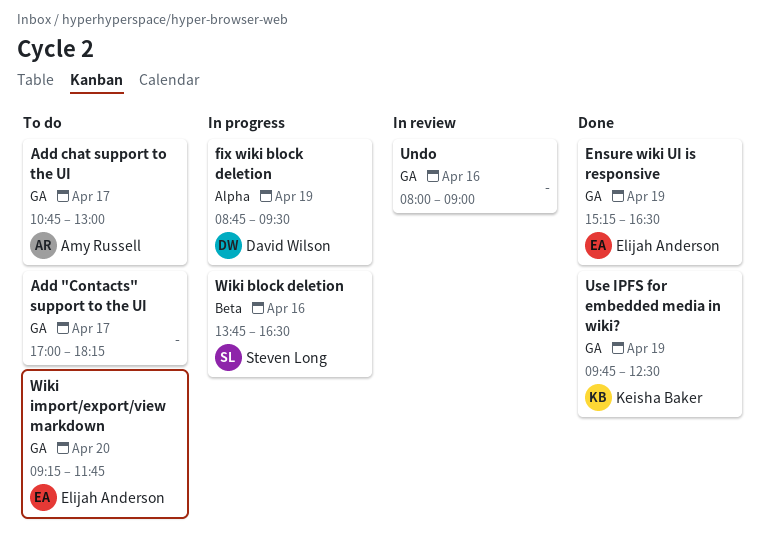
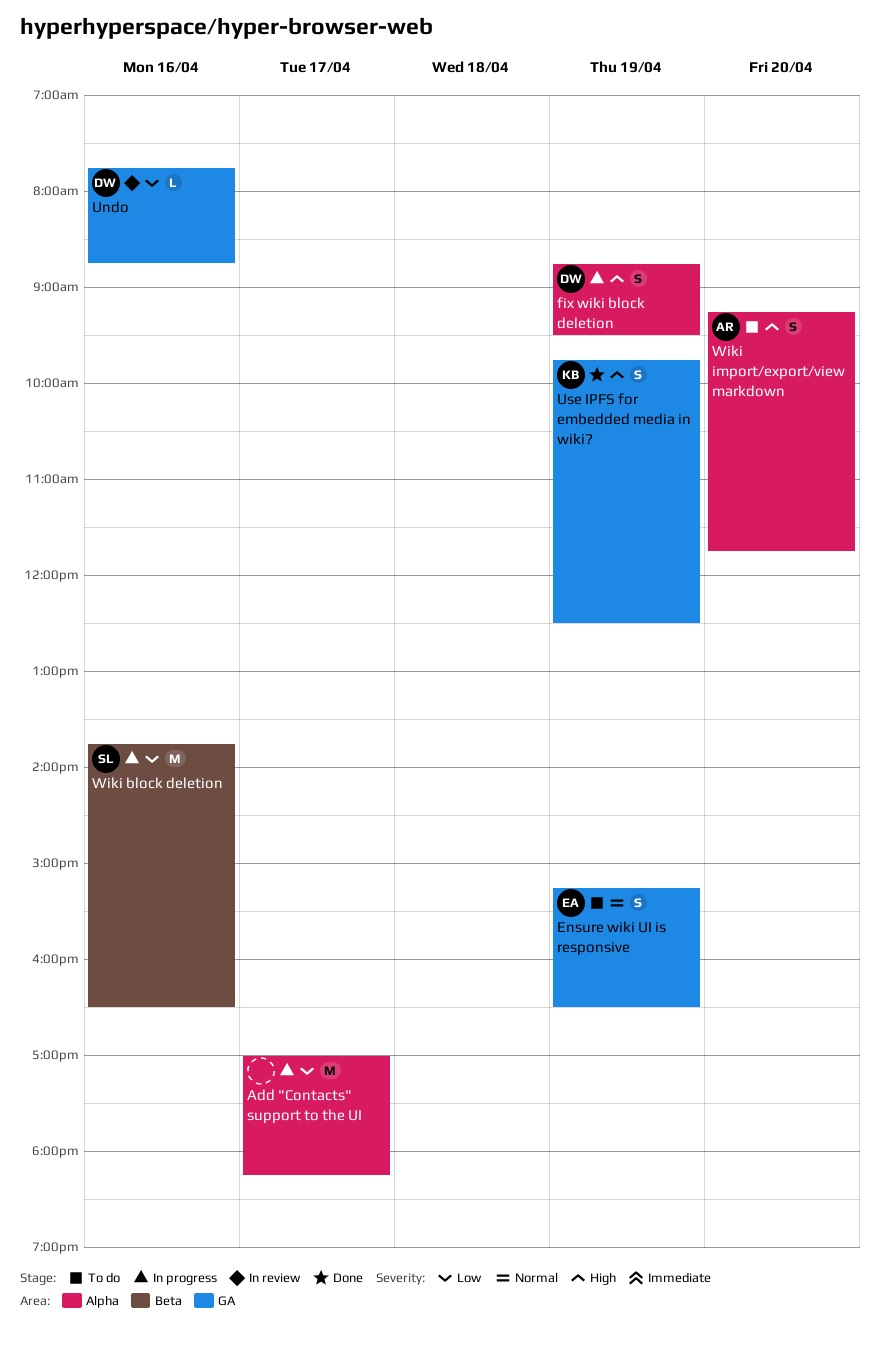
Add "Contacts" support to the UI, status: To do -> In progress
Add "Contacts" support to the UI, label: GA -> Alpha
Add chat support to the UI: present -> none
Ensure wiki UI is responsive, status: Done -> To do
Undo, owner: none -> David Wilson
Undo, begins: 08:00 -> 07:45
Undo, ends: 09:00 -> 08:45
Wiki import/export/view markdown, owner: Elijah Anderson -> Amy Russell
Wiki import/export/view markdown, label: GA -> Alpha

